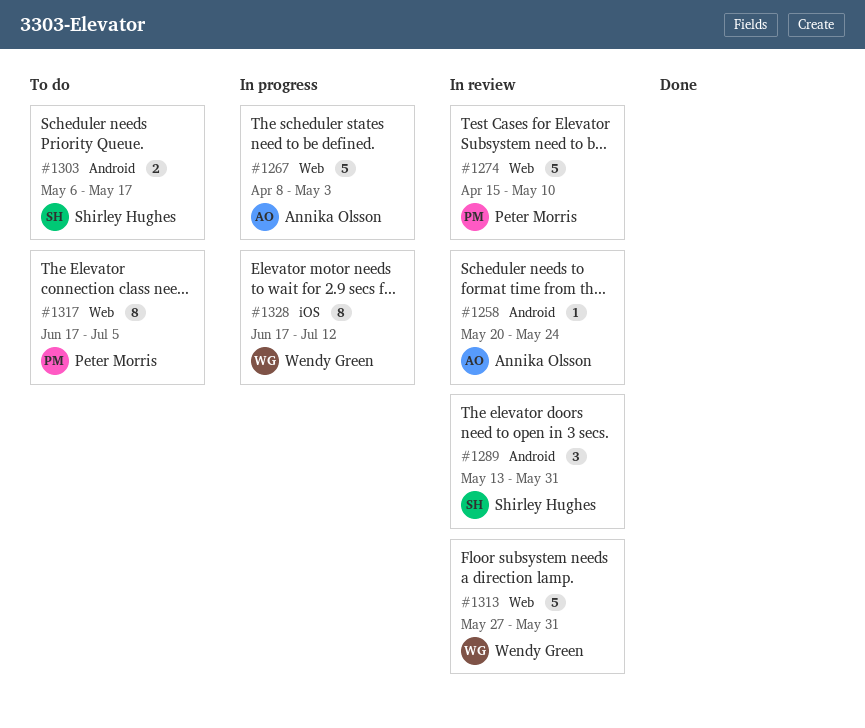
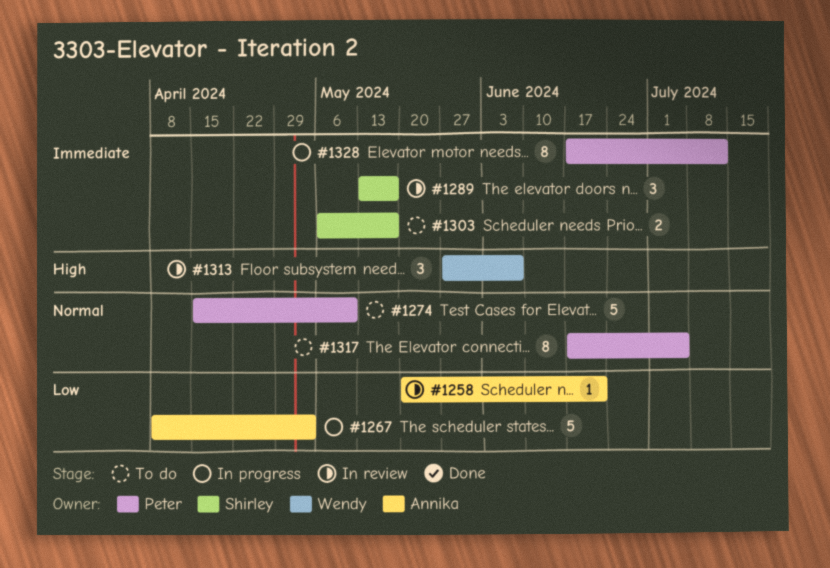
#1258, due: May 24 -> Jun 21
#1274, status: In review -> To do
#1289, due: May 31 -> May 17
#1313, estimate: 5 -> 3
#1313, due: May 31 -> Jun 7
#1328, owner: Wendy Green -> Peter Morris

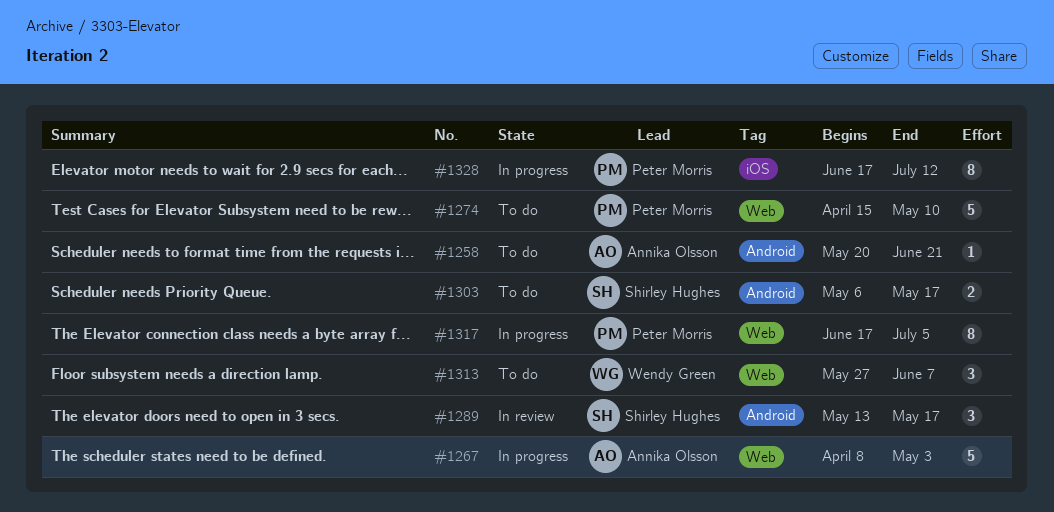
#1258, status: In review -> To do
#1313, status: In review -> To do
#1317, status: To do -> In progress

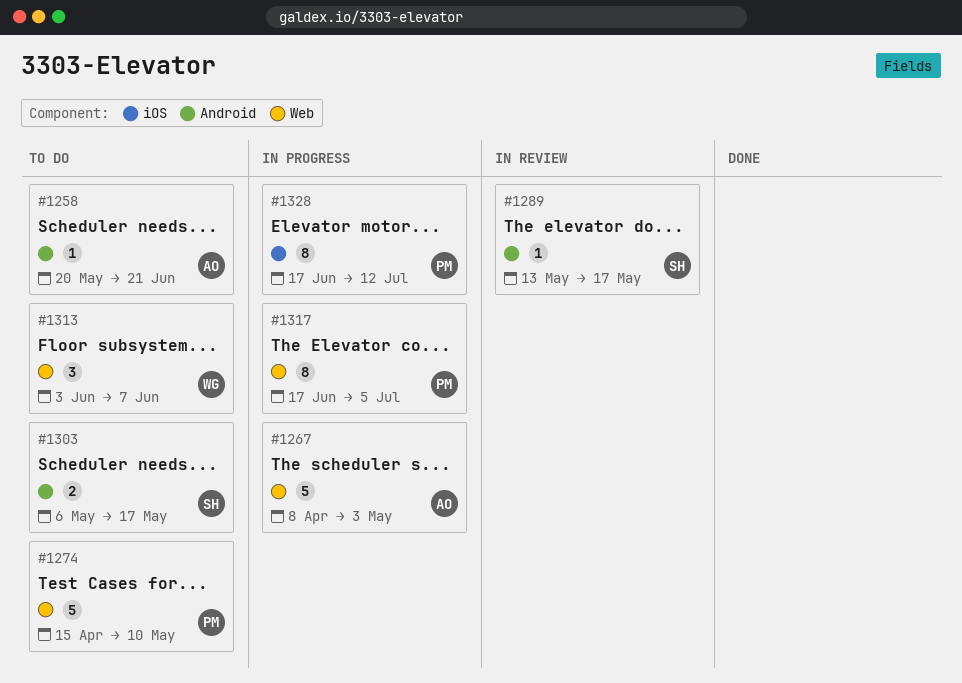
#1289, estimate: 3 -> 1
#1313, start: May 27 -> Jun 3

